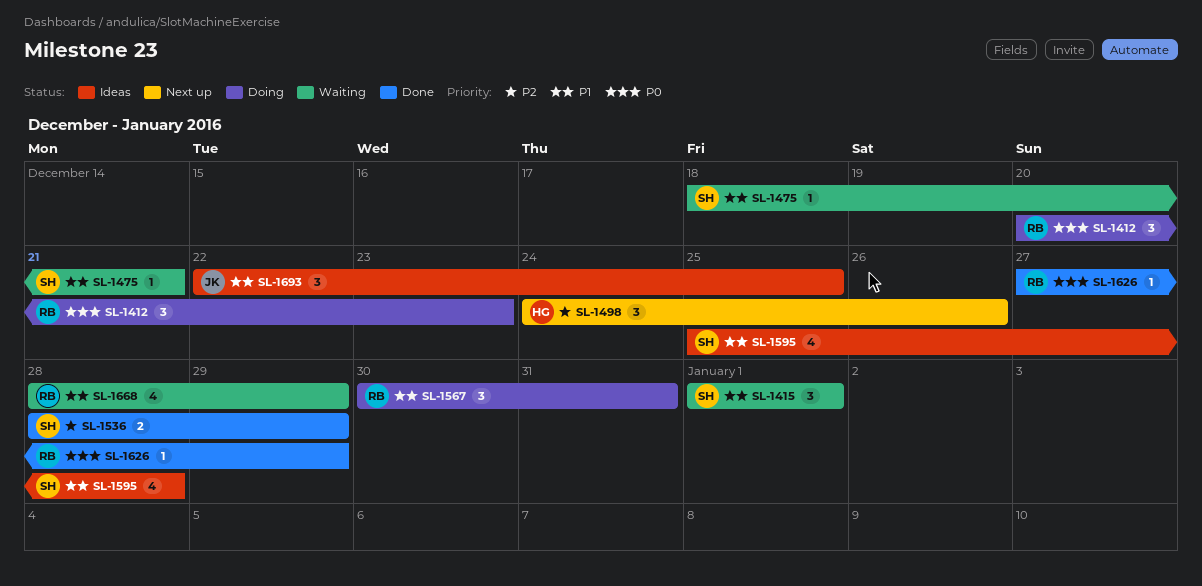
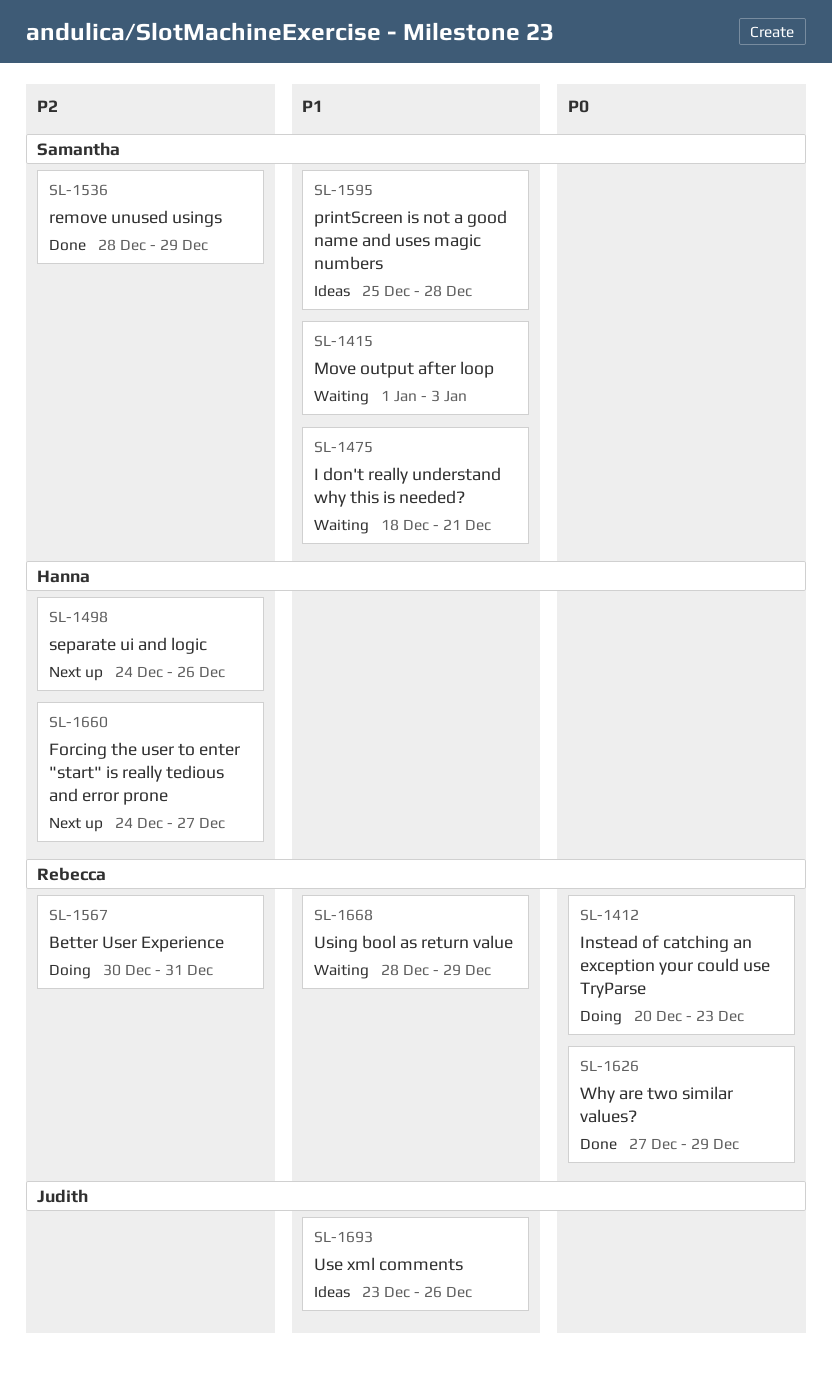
SL-1415, due: Jan 1 -> Jan 3
SL-1567, priority: P1 -> P2
SL-1660: none -> present
SL-1693, start: Dec 22 -> Dec 23
SL-1693, due: Dec 25 -> Dec 26

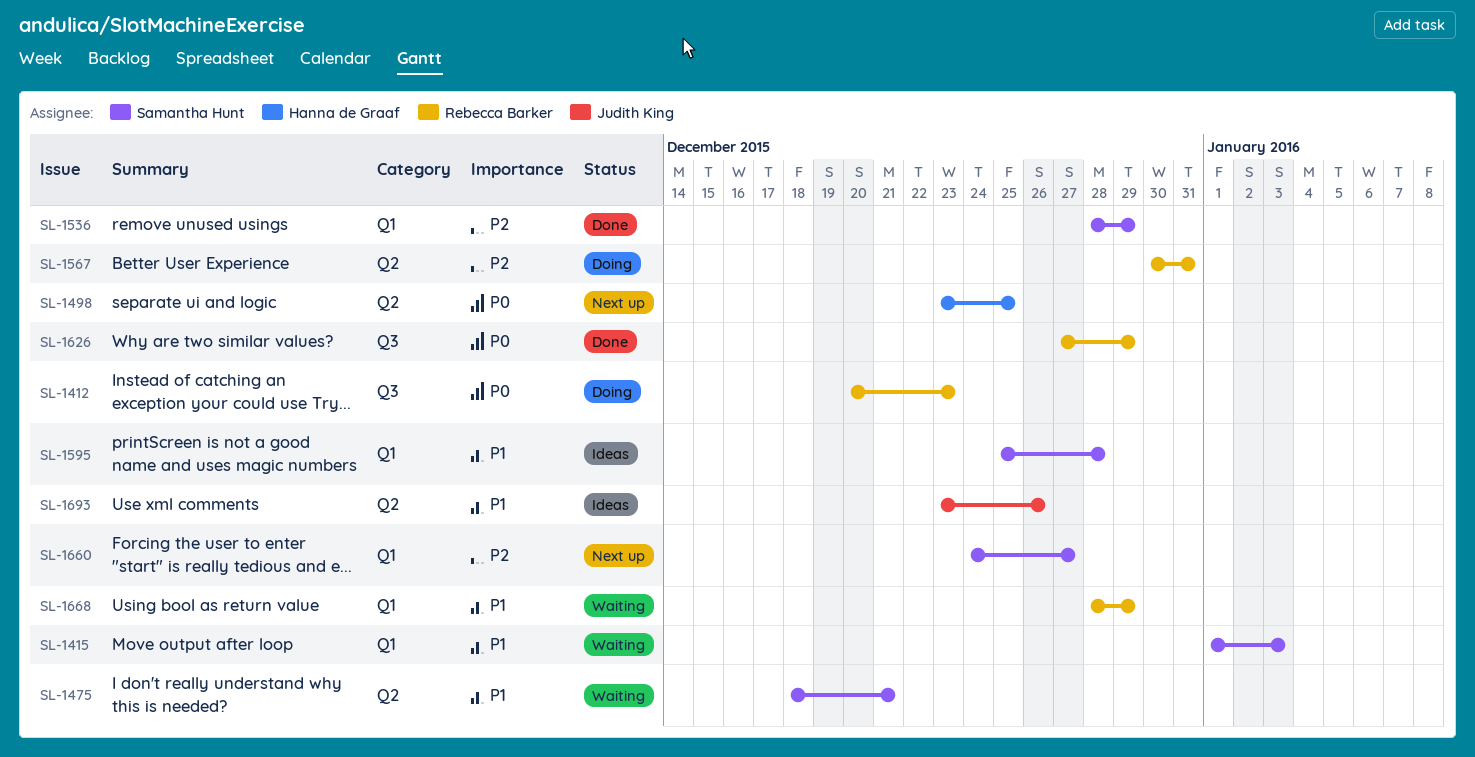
SL-1498, priority: P2 -> P0
SL-1498, start: Dec 24 -> Dec 23
SL-1498, due: Dec 26 -> Dec 25
SL-1660, owner: Hanna de Graaf -> Samantha Hunt

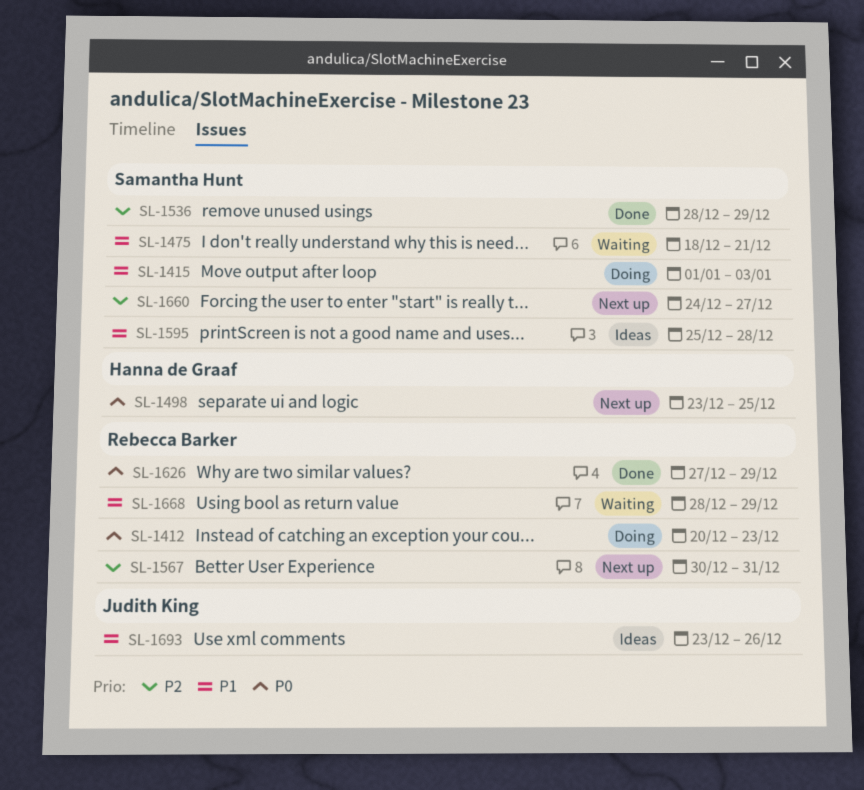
SL-1415, status: Waiting -> Doing
SL-1567, status: Doing -> Next up

